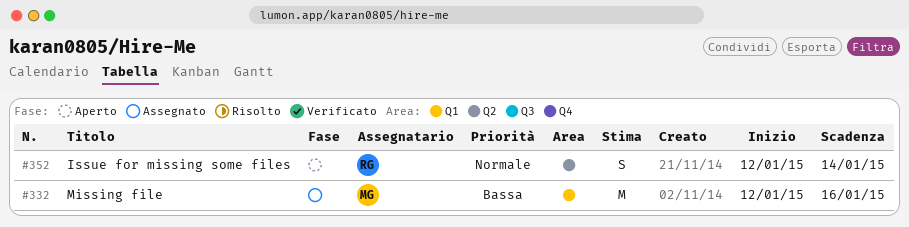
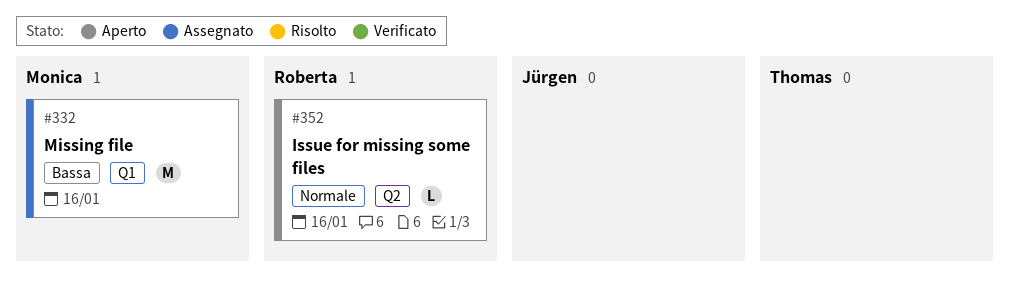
#352, estimate: S -> L
#352, due: Jan 14 -> Jan 16

